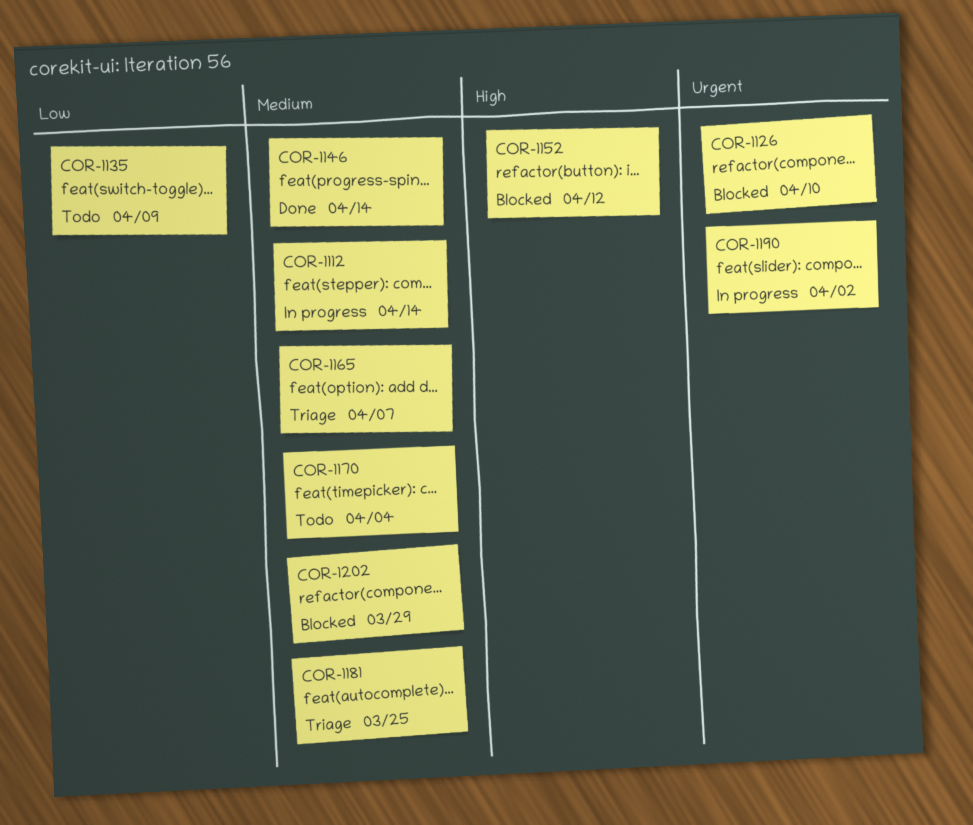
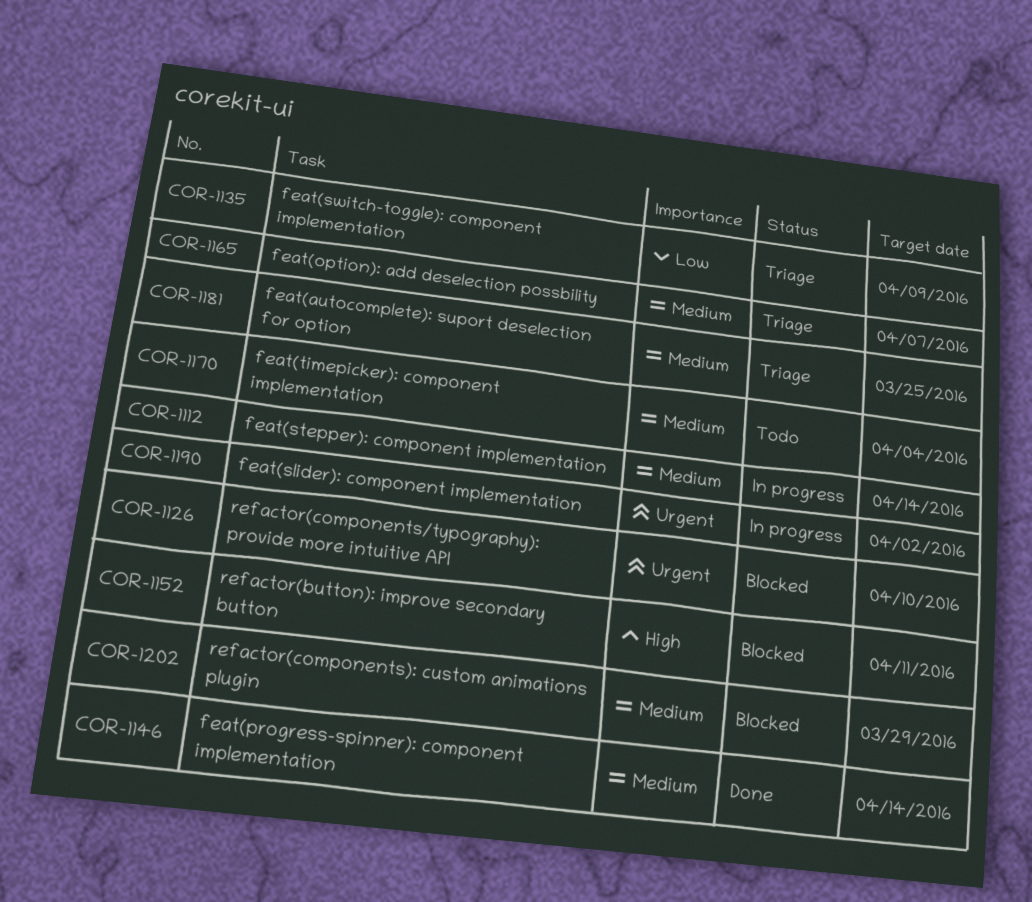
COR-1135, status: Todo -> Triage
COR-1152, due: Apr 12 -> Apr 11

